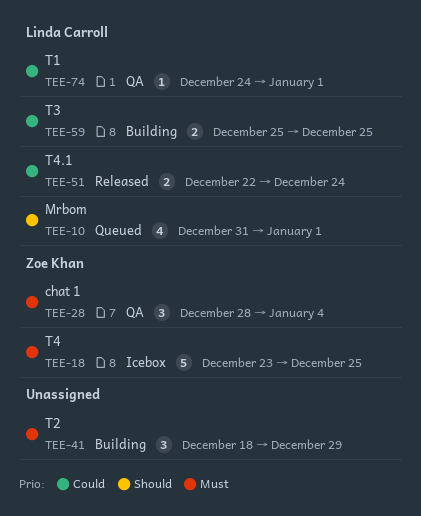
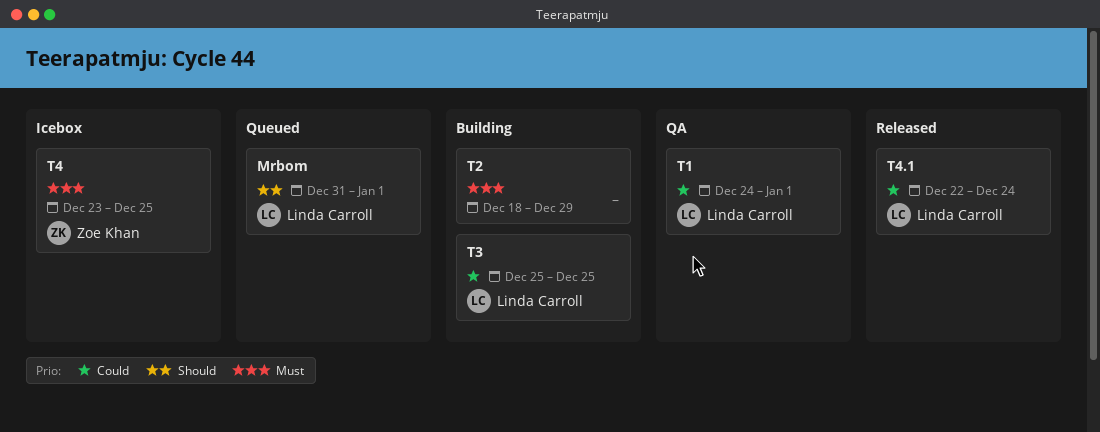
chat 1: present -> none

